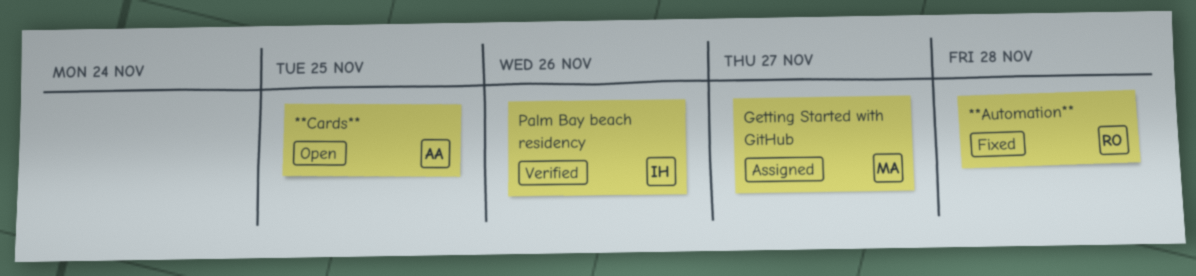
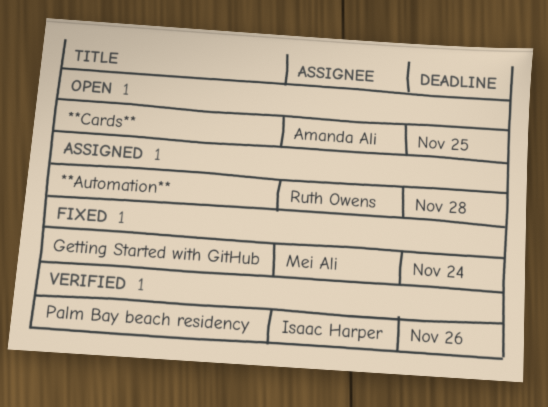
**Automation**, status: Fixed -> Assigned
Getting Started with GitHub, status: Assigned -> Fixed
Getting Started with GitHub, due: Nov 27 -> Nov 24

